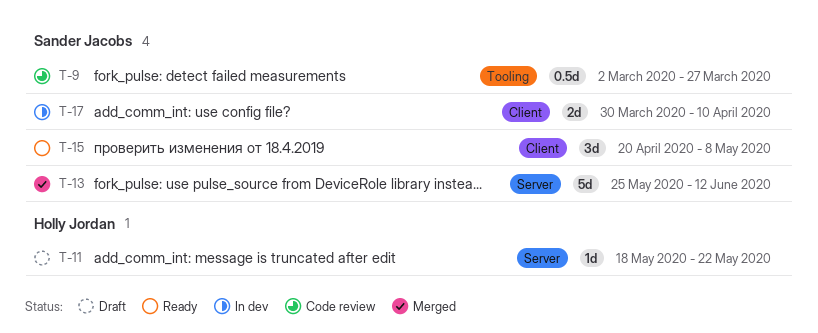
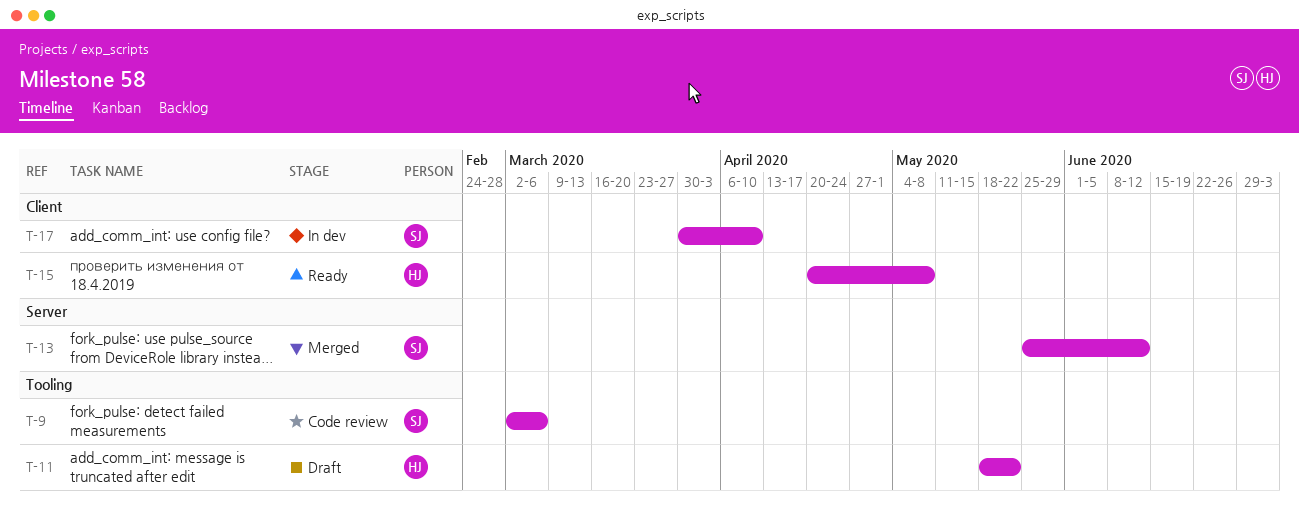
T-9, due: Mar 27 -> Mar 6
T-11, label: Server -> Tooling
T-15, owner: Sander Jacobs -> Holly Jordan

